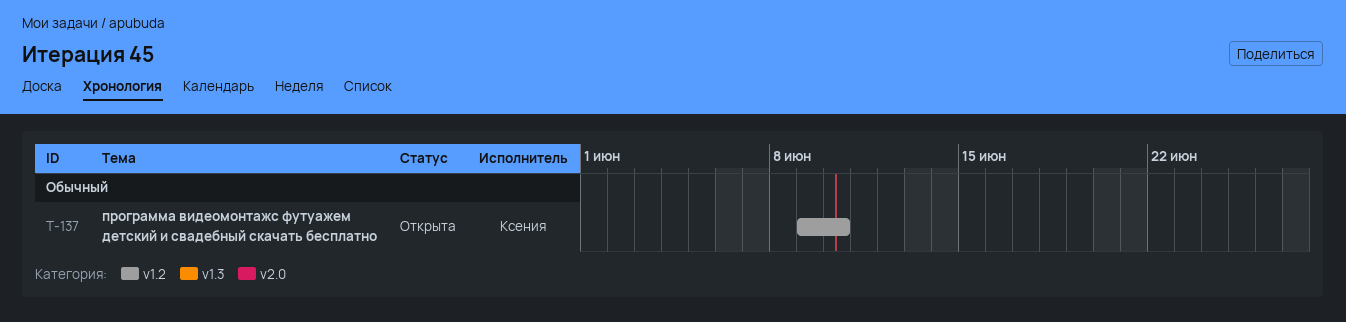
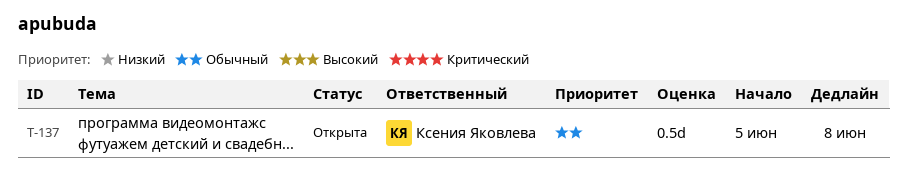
T-137, start: Jun 9 -> Jun 5
T-137, due: Jun 10 -> Jun 8

